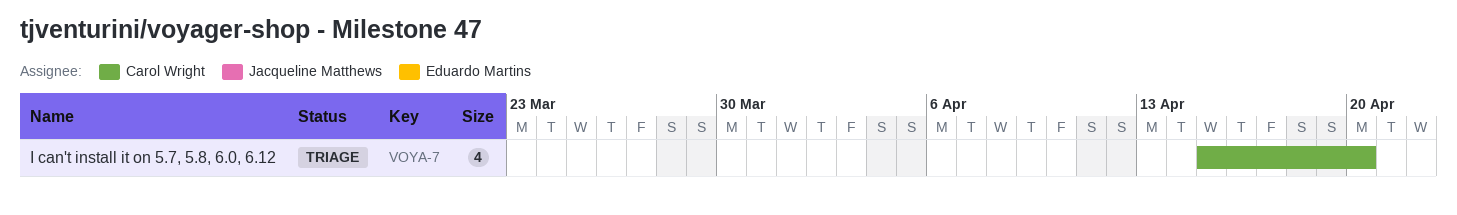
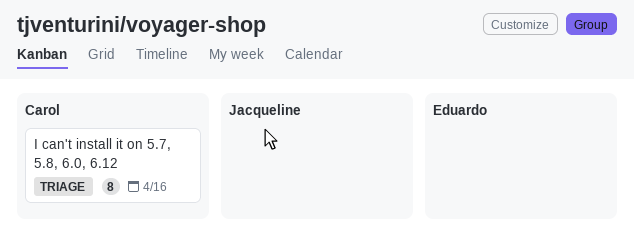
I can't install it on 5.7, 5.8, 6.0, 6.12, estimate: 4 -> 8
I can't install it on 5.7, 5.8, 6.0, 6.12, due: Apr 20 -> Apr 16

